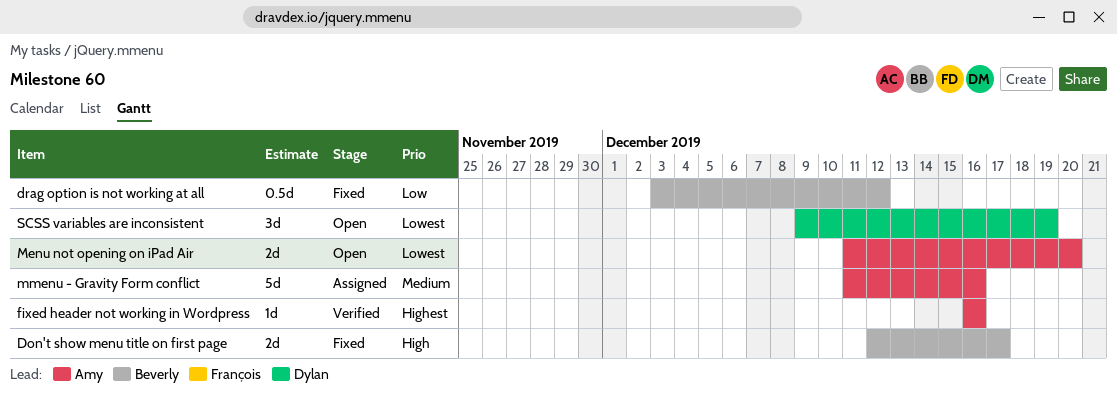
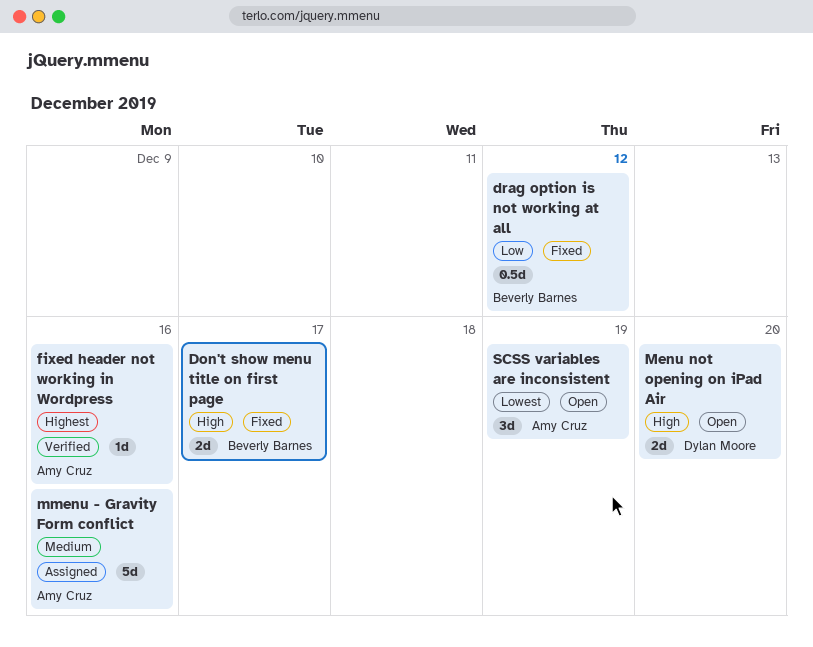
Menu not opening on iPad Air, owner: Amy Cruz -> Dylan Moore
Menu not opening on iPad Air, priority: Lowest -> High
SCSS variables are inconsistent, owner: Dylan Moore -> Amy Cruz

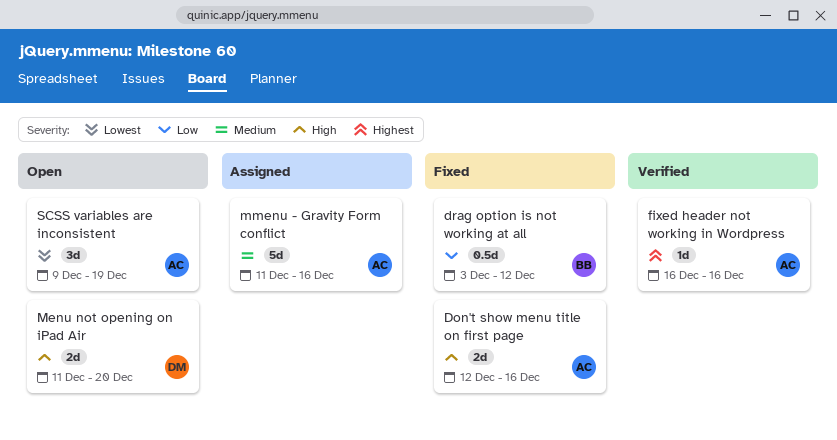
Don't show menu title on first page, owner: Beverly Barnes -> Amy Cruz
Don't show menu title on first page, due: Dec 17 -> Dec 16

